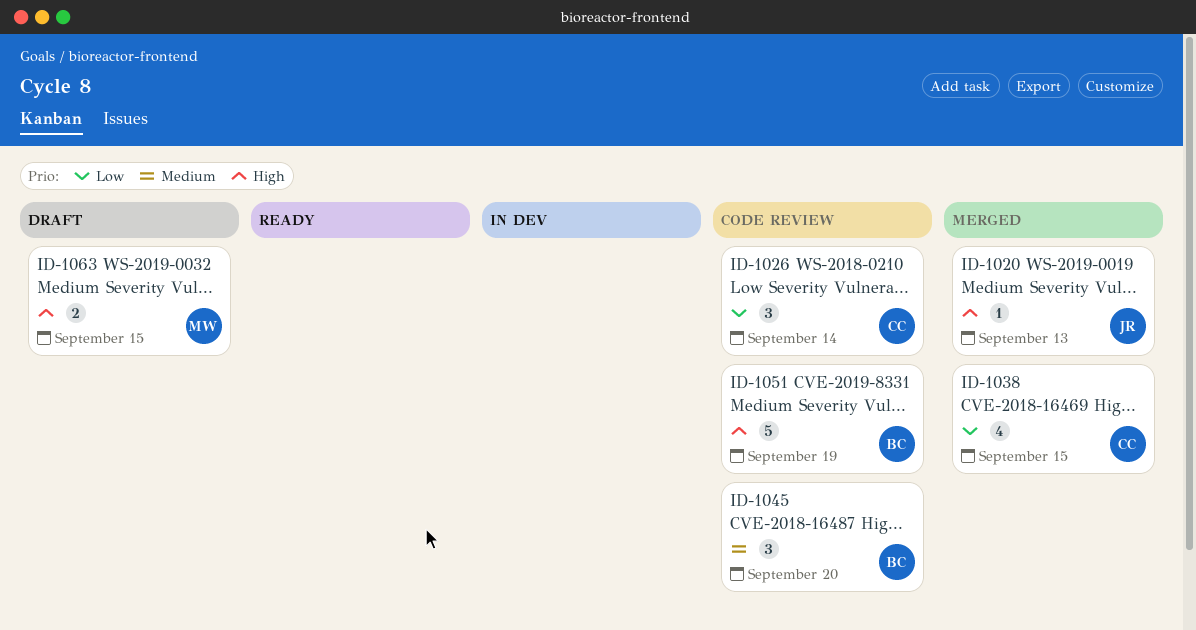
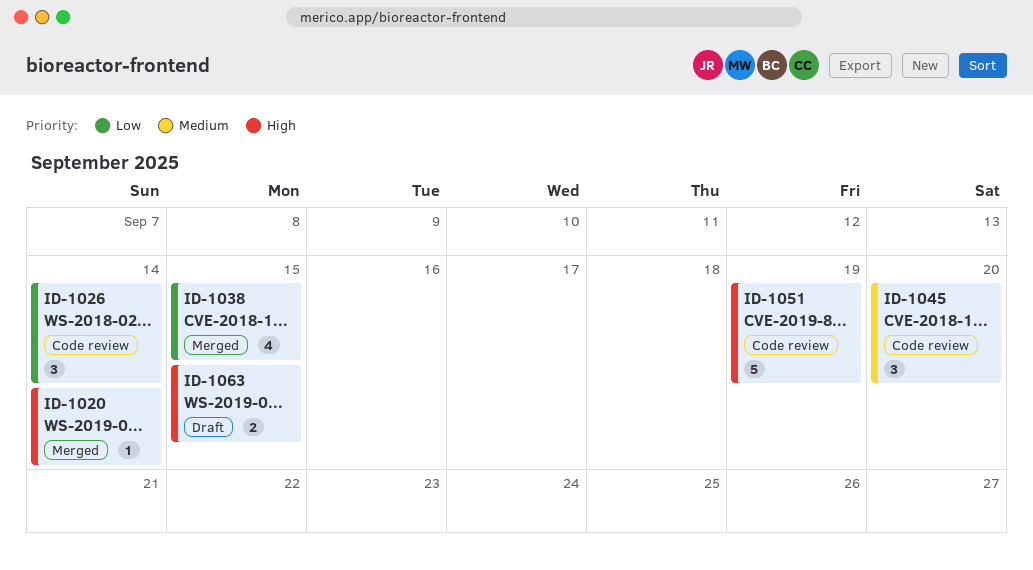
ID-1020, due: Sep 13 -> Sep 14

